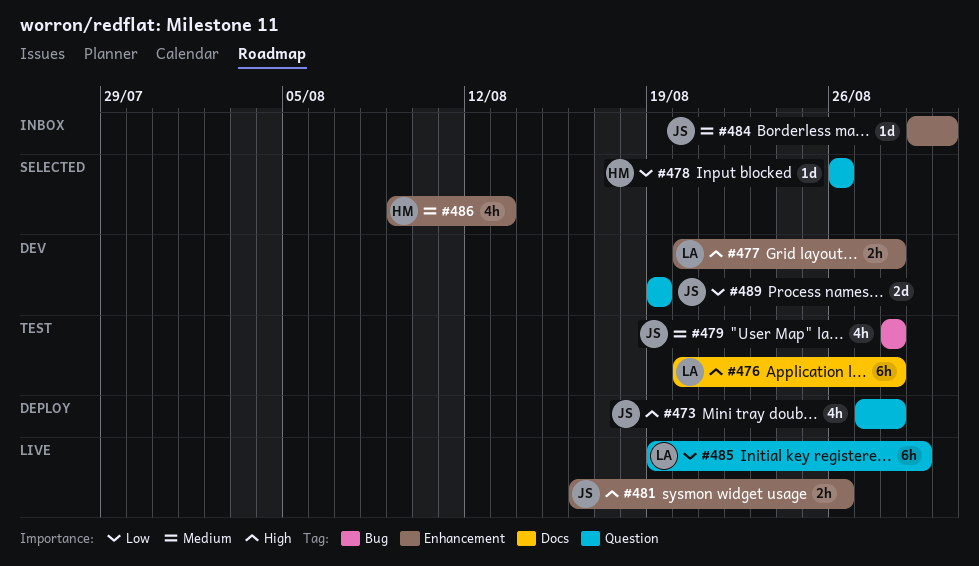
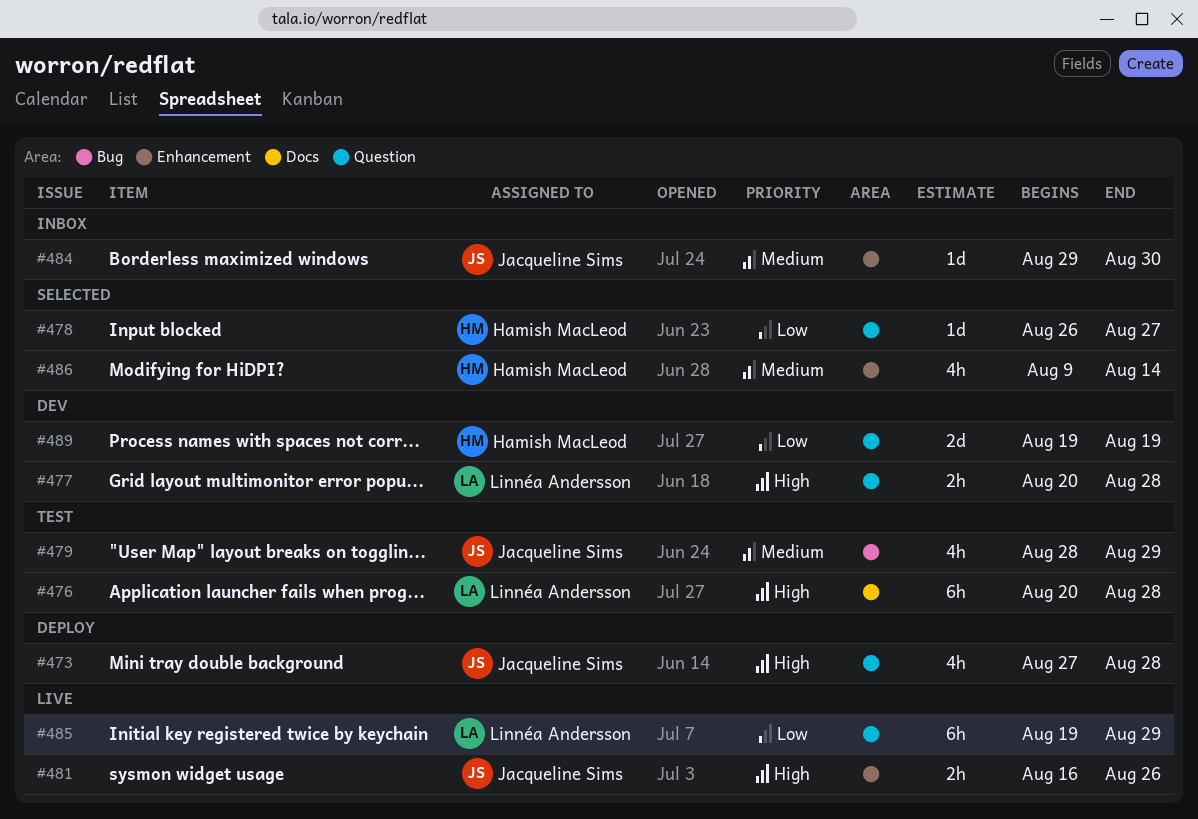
#477, label: Enhancement -> Question
#478, due: Aug 26 -> Aug 27
#479, due: Aug 28 -> Aug 29
#486, due: Aug 13 -> Aug 14
#489, owner: Jacqueline Sims -> Hamish MacLeod

